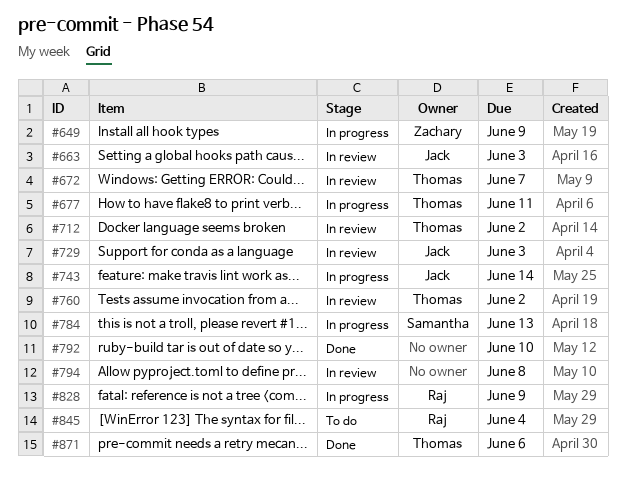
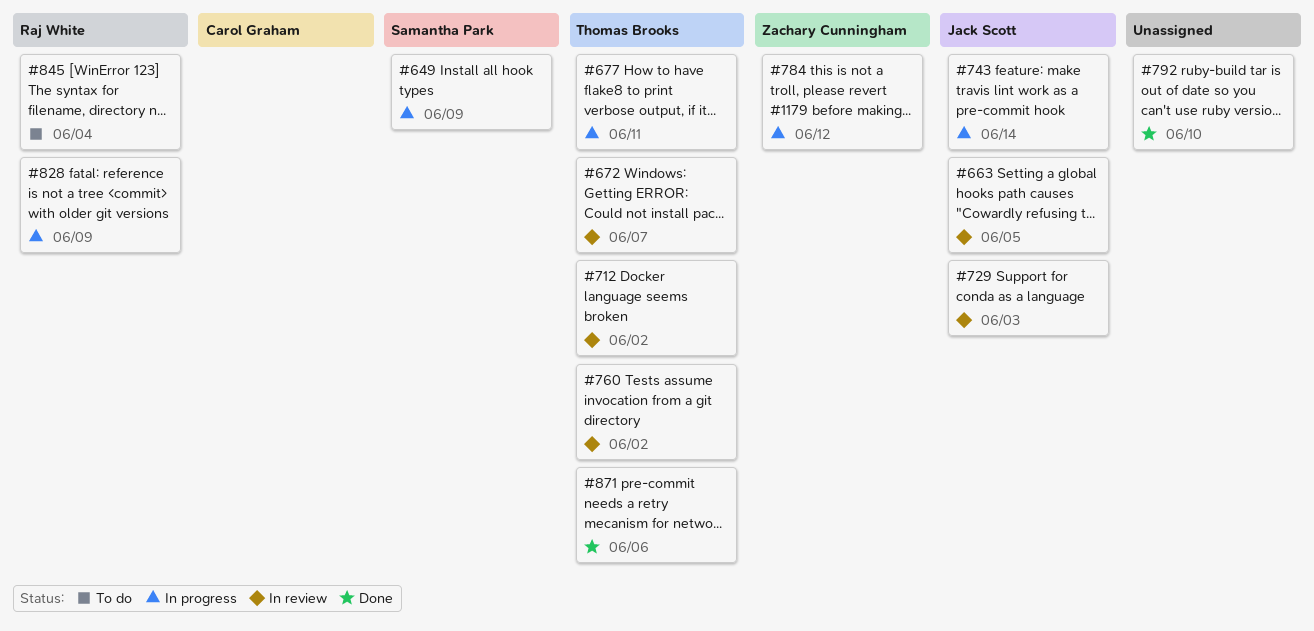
#649, owner: Zachary Cunningham -> Samantha Park
#663, due: Jun 3 -> Jun 5
#784, owner: Samantha Park -> Zachary Cunningham
#784, due: Jun 13 -> Jun 12
#794: present -> none

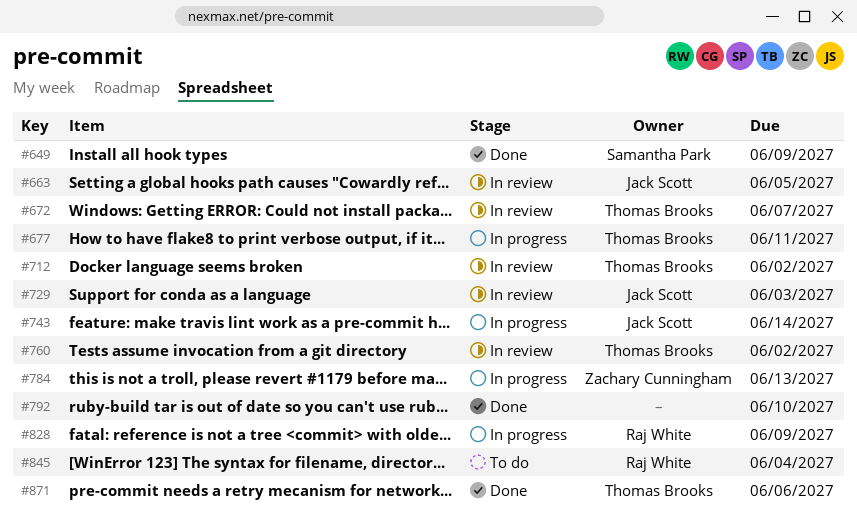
#649, status: In progress -> Done
#784, due: Jun 12 -> Jun 13

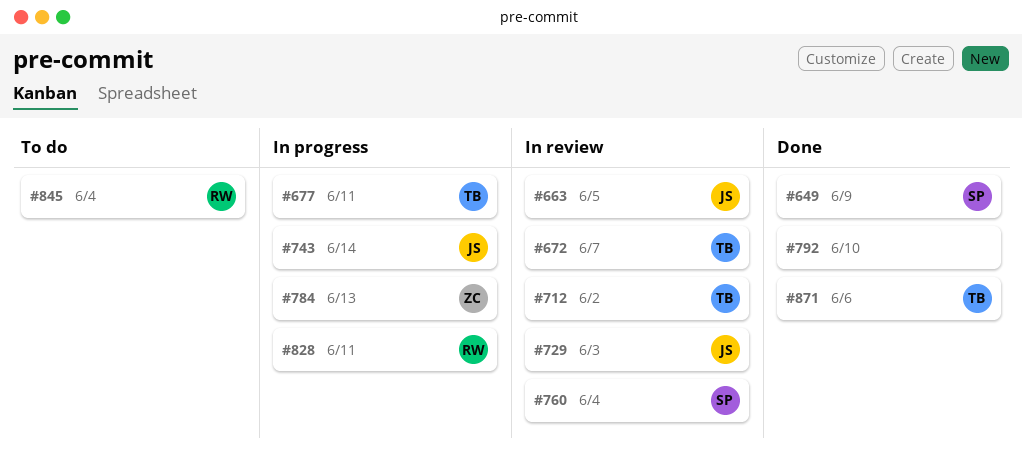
#760, owner: Thomas Brooks -> Samantha Park
#760, due: Jun 2 -> Jun 4
#828, due: Jun 9 -> Jun 11

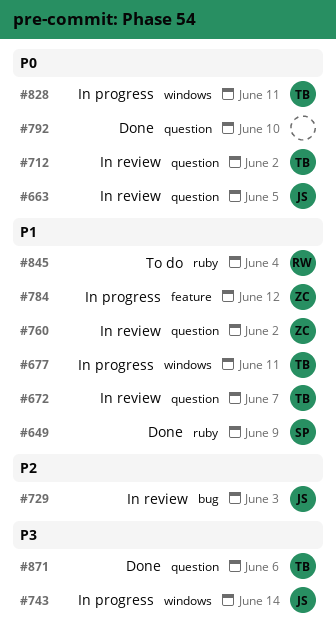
#760, owner: SP -> ZC
#760, due: Jun 4 -> Jun 2
#784, due: Jun 13 -> Jun 12
#828, owner: RW -> TB

